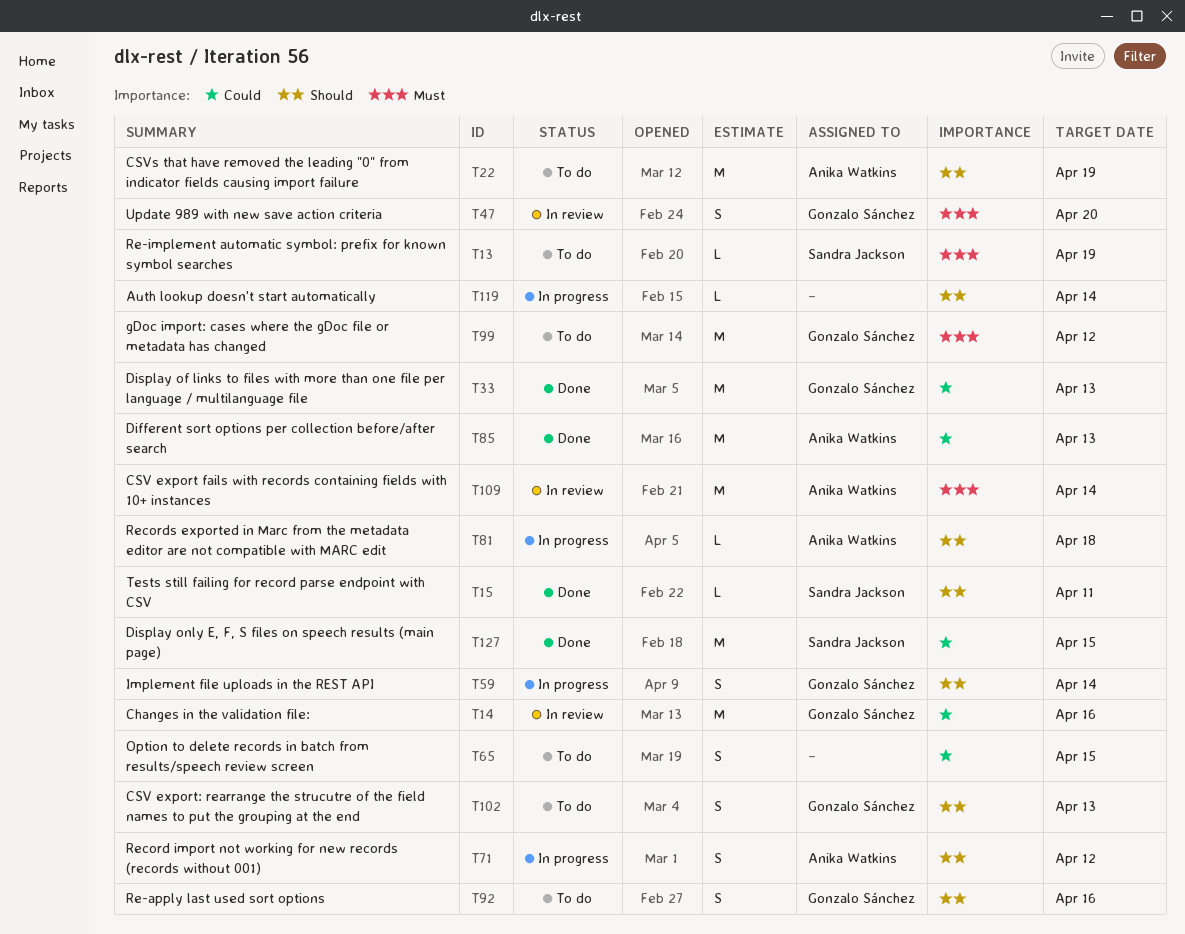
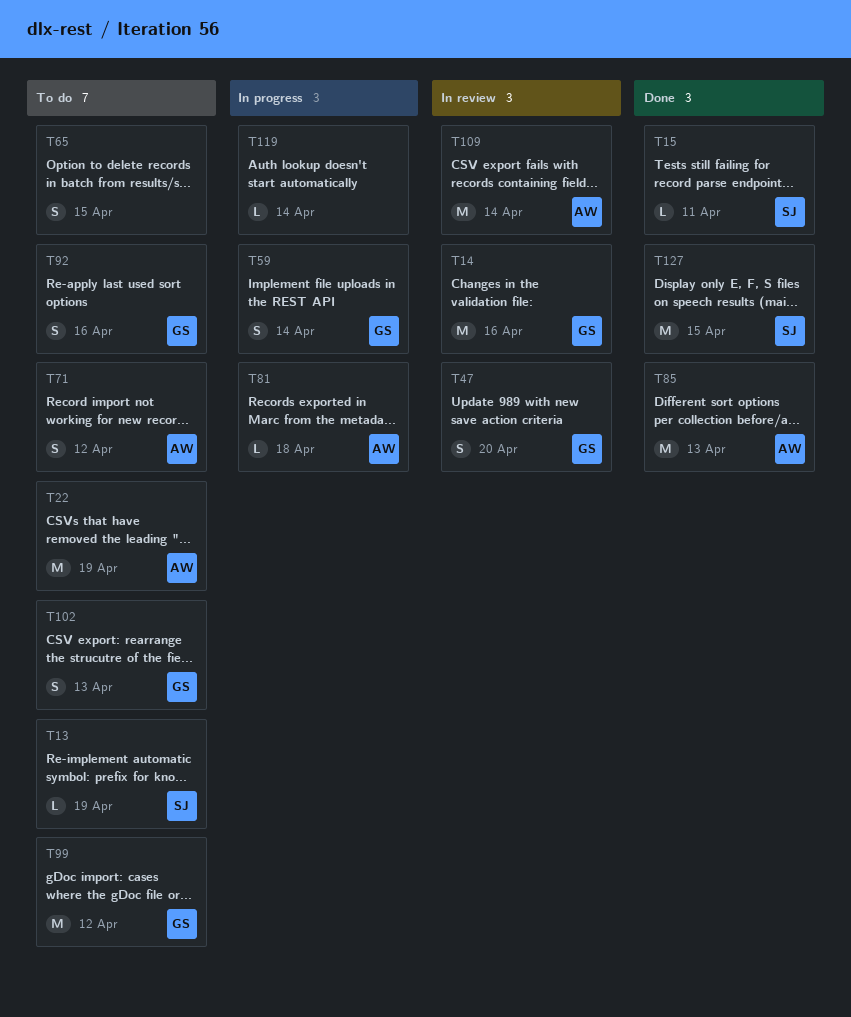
T33: present -> none
T71, status: In progress -> To do

